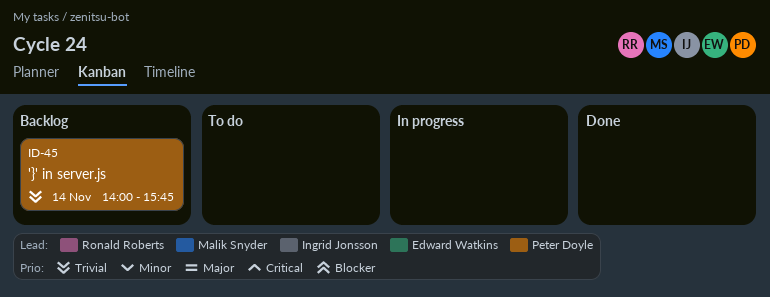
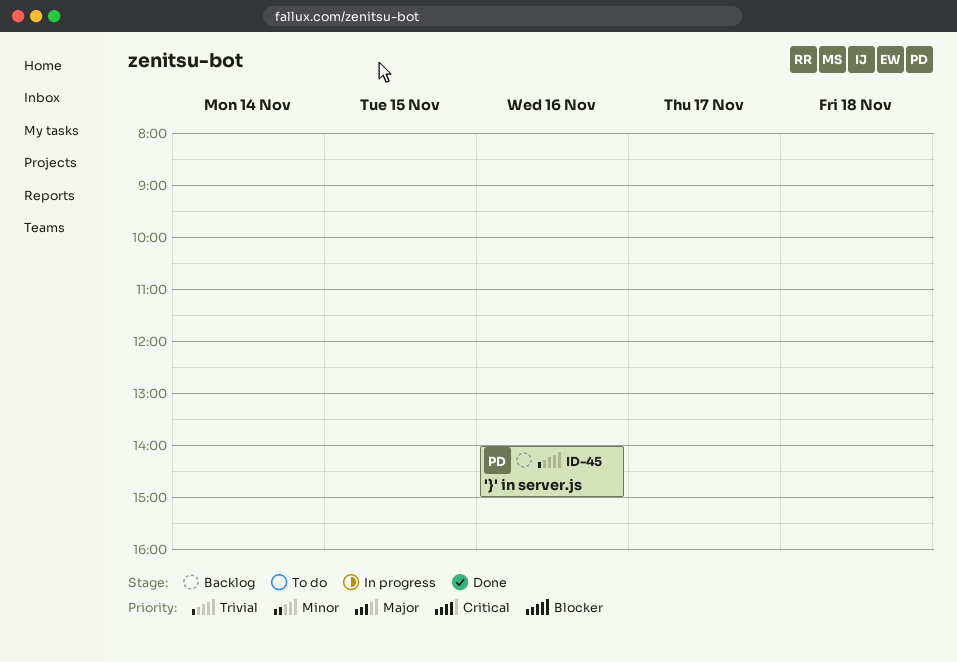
ID-45, day: Nov 14 -> Nov 16
ID-45, ends: 15:45 -> 15:00

